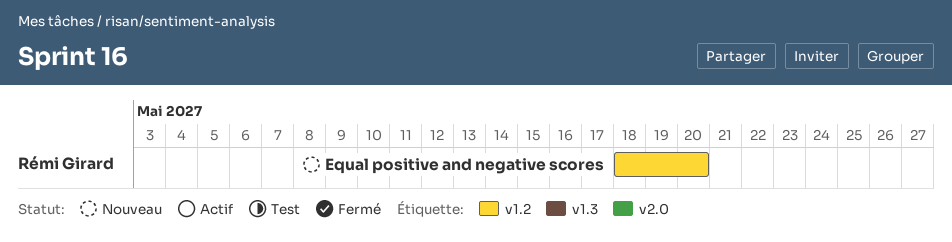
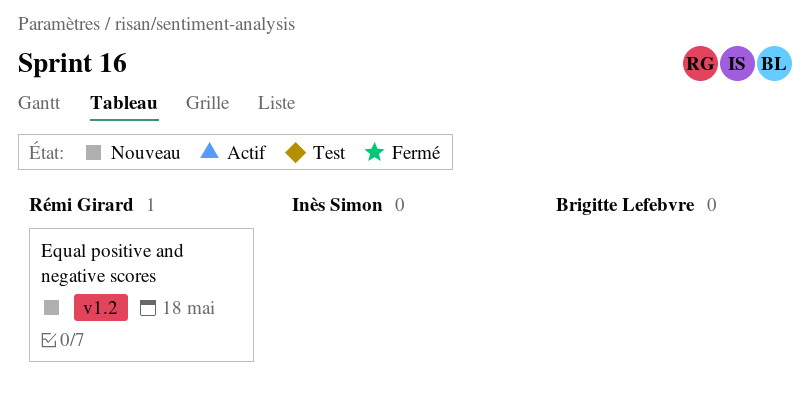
Equal positive and negative scores, due: May 20 -> May 18

